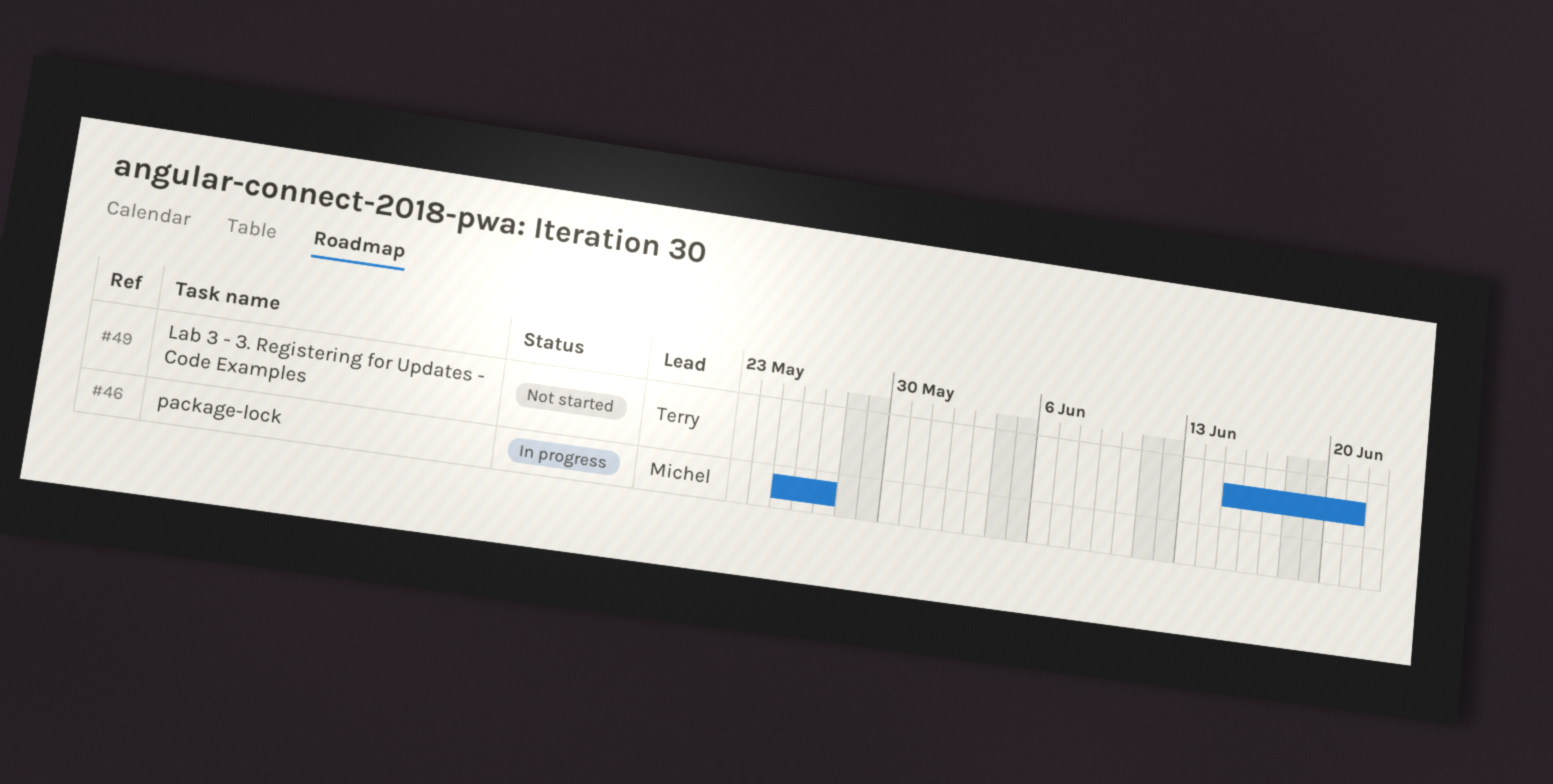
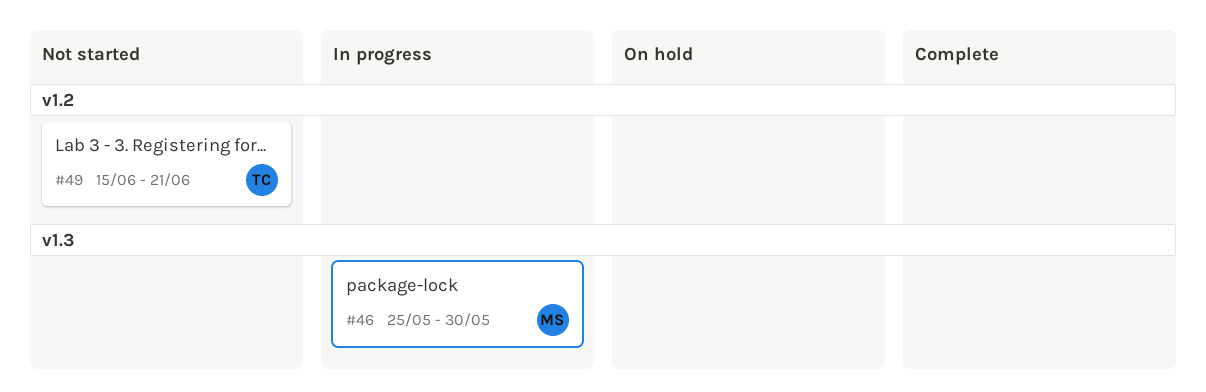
#46, due: May 27 -> May 30

